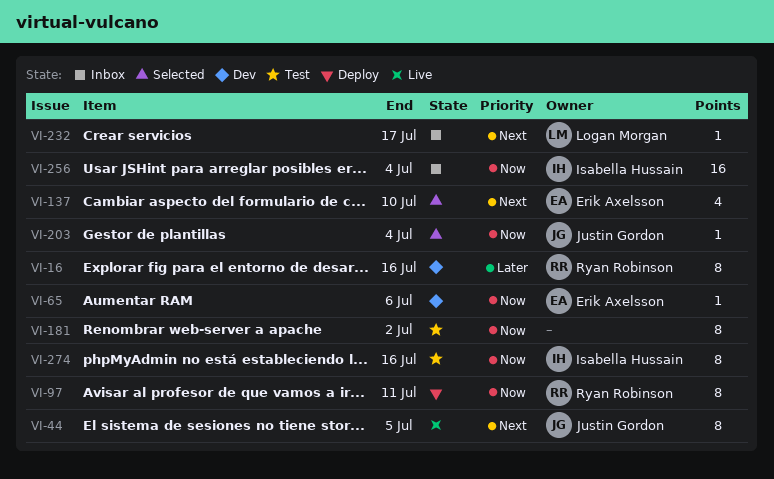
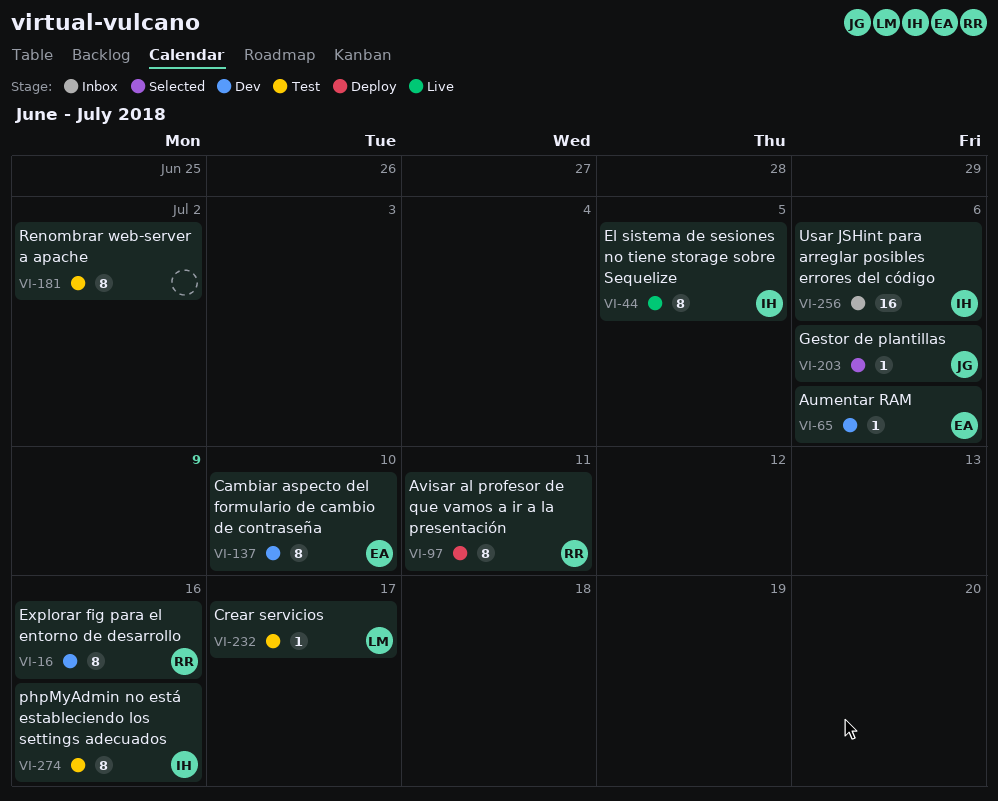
VI-44, owner: Justin Gordon -> Isabella Hussain
VI-137, status: Selected -> Dev
VI-137, estimate: 4 -> 8
VI-203, due: Jul 4 -> Jul 6
VI-232, status: Inbox -> Test
VI-256, due: Jul 4 -> Jul 6

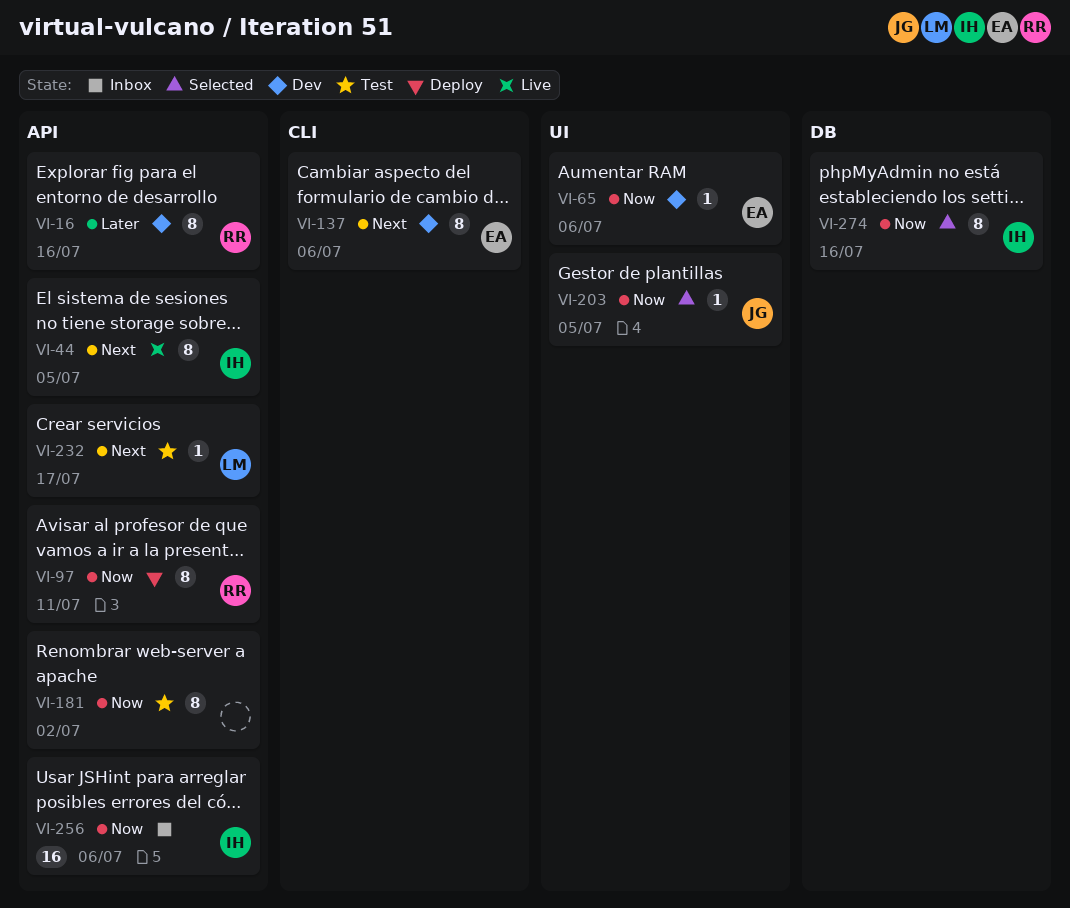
VI-137, due: Jul 10 -> Jul 6
VI-203, due: Jul 6 -> Jul 5
VI-274, status: Test -> Selected

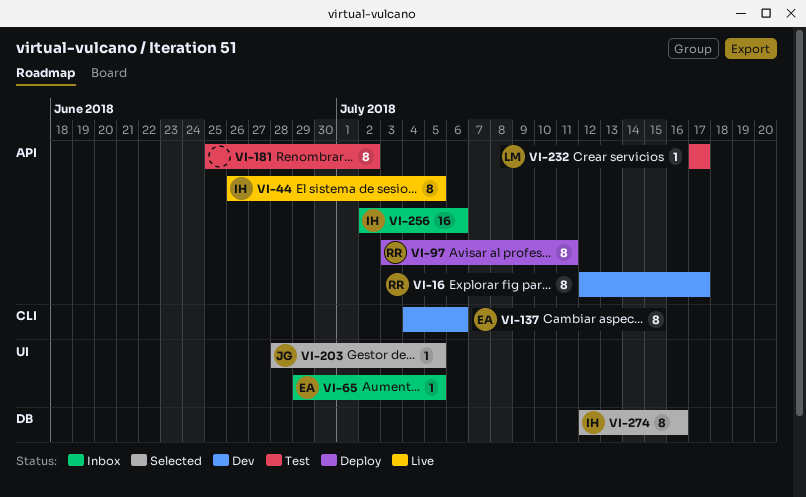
VI-16, due: Jul 16 -> Jul 17
VI-65, status: Dev -> Inbox
VI-65, due: Jul 6 -> Jul 5

